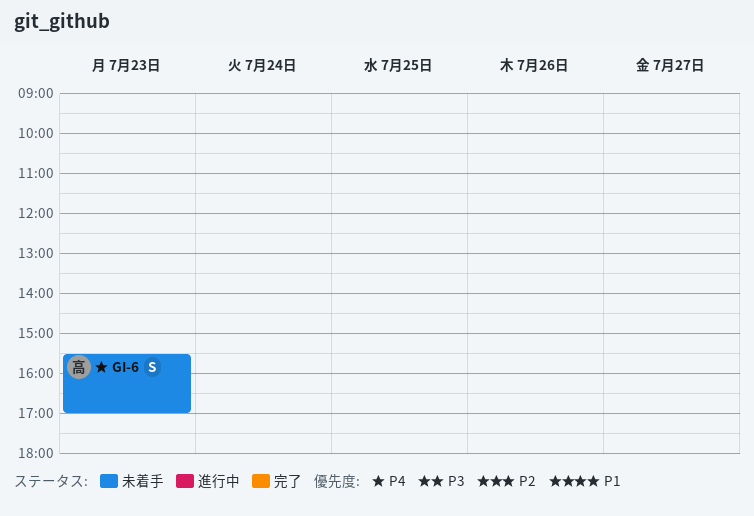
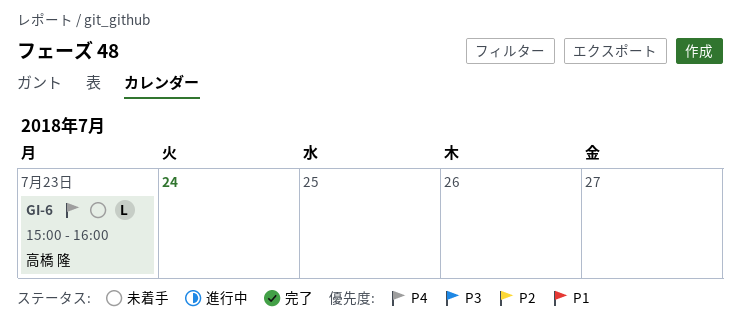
GI-6, estimate: S -> L
GI-6, begins: 15:30 -> 15:00
GI-6, ends: 17:00 -> 16:00

